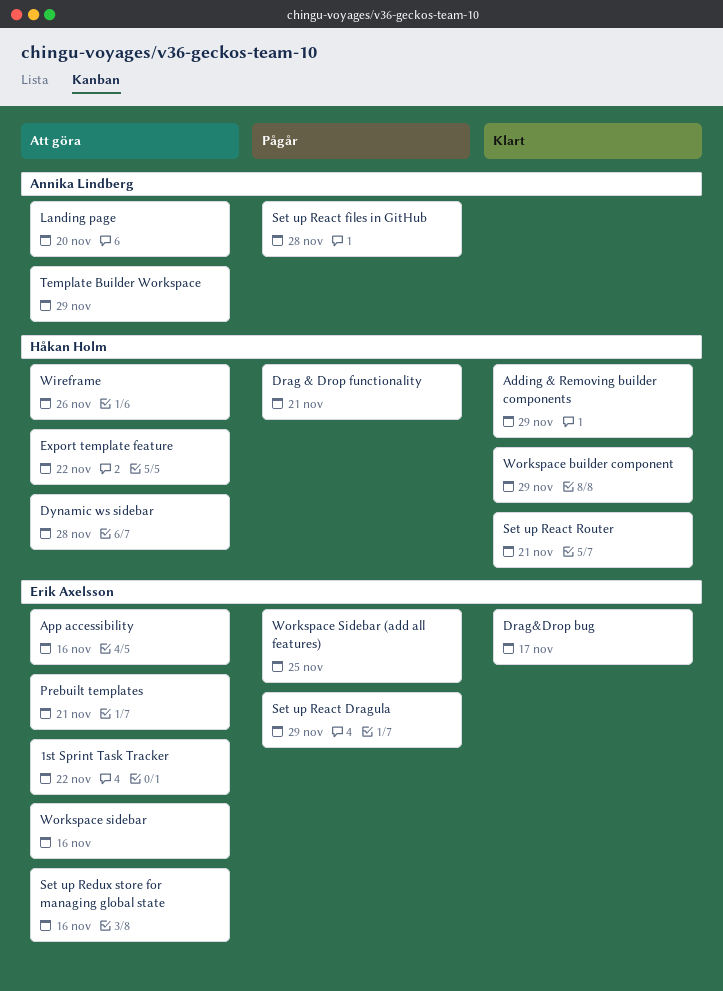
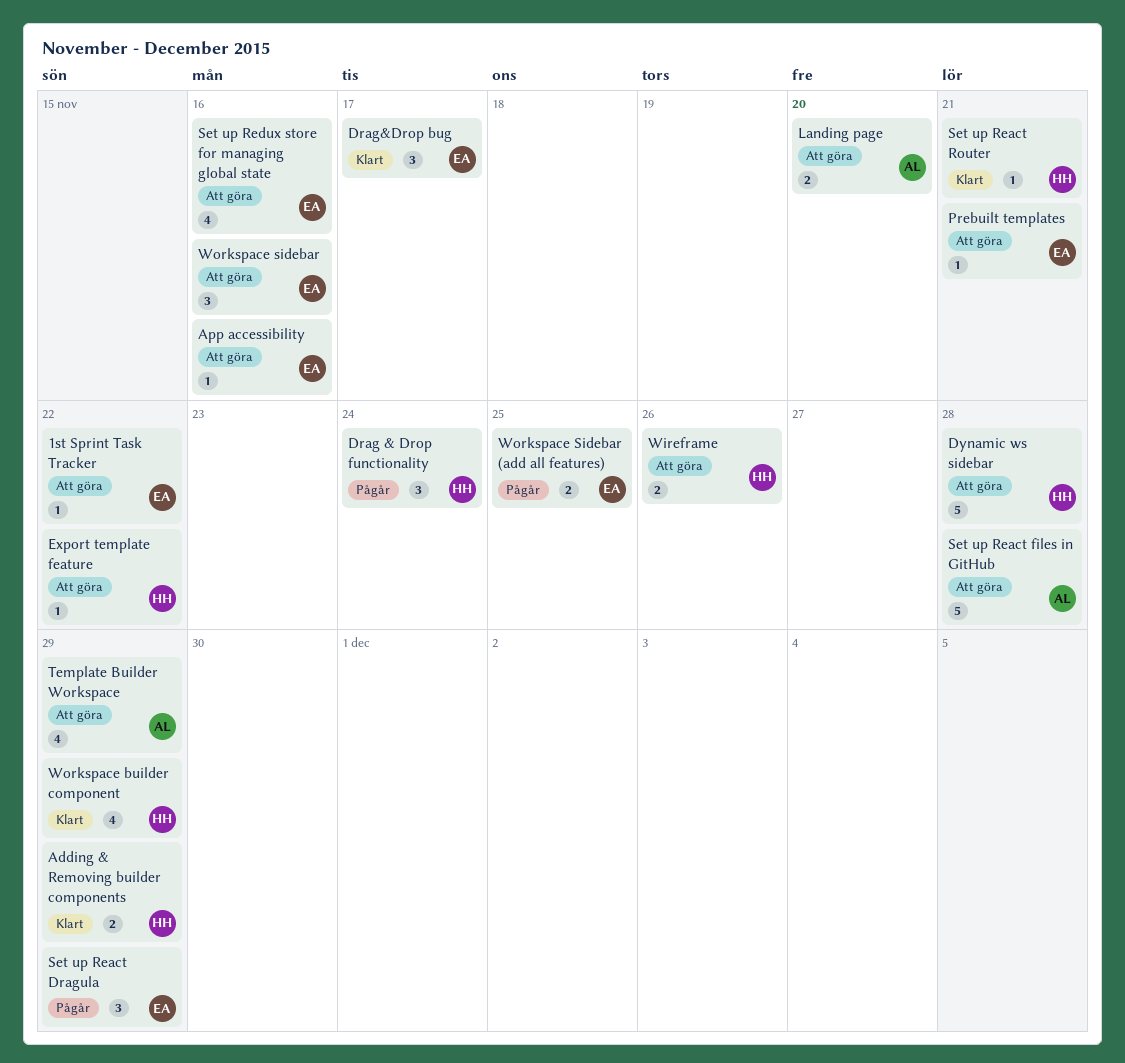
Drag & Drop functionality, due: Nov 21 -> Nov 24
Set up React files in GitHub, status: Pågår -> Att göra

